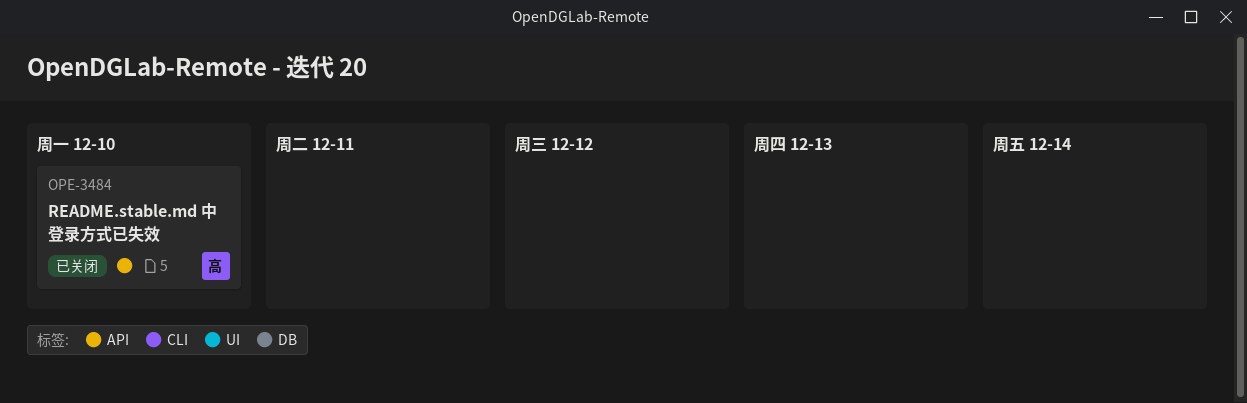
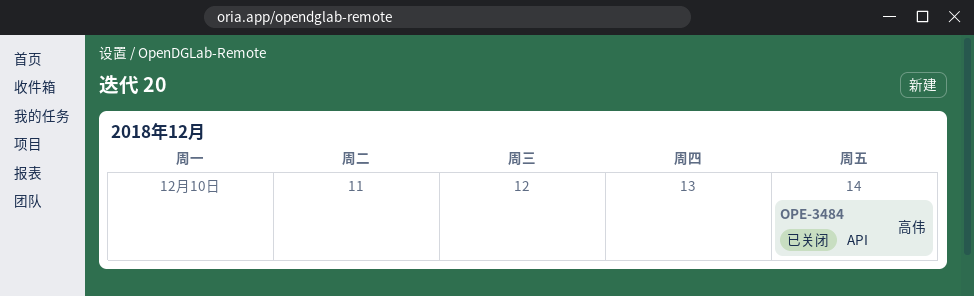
OPE-3484, due: Dec 10 -> Dec 14

